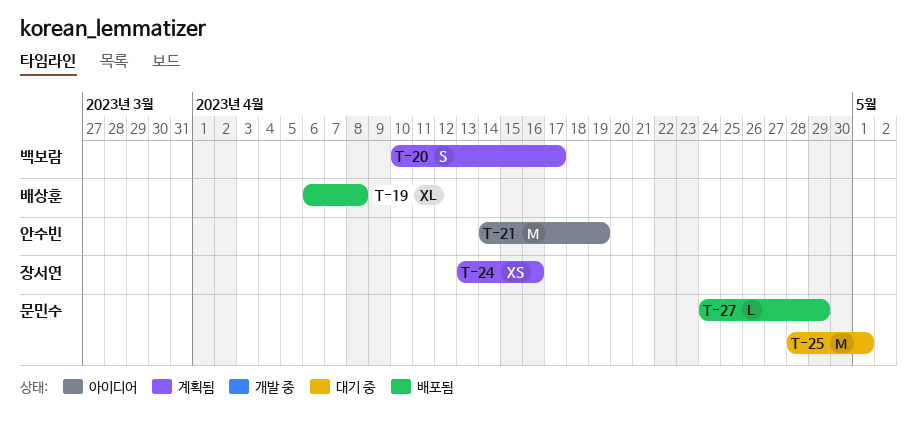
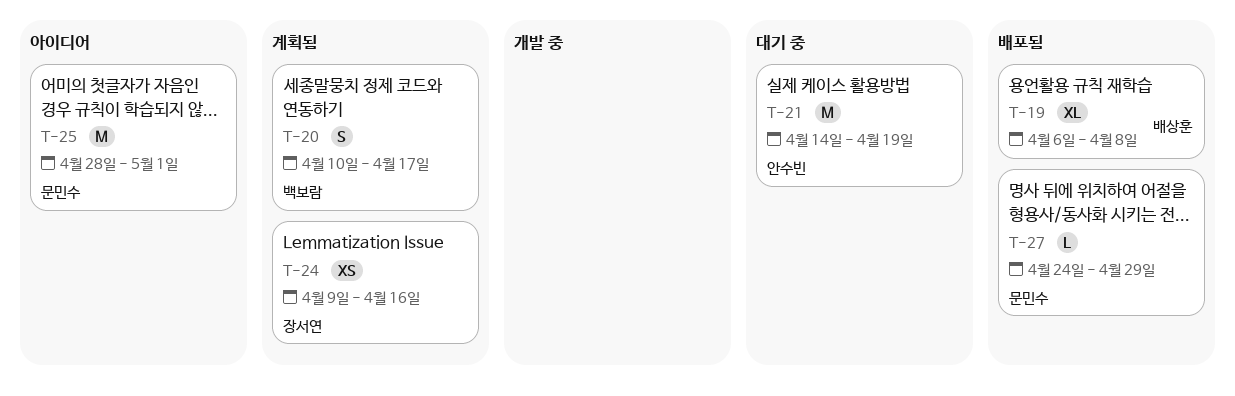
T-21, status: 아이디어 -> 대기 중
T-24, start: Apr 13 -> Apr 9
T-25, status: 대기 중 -> 아이디어

